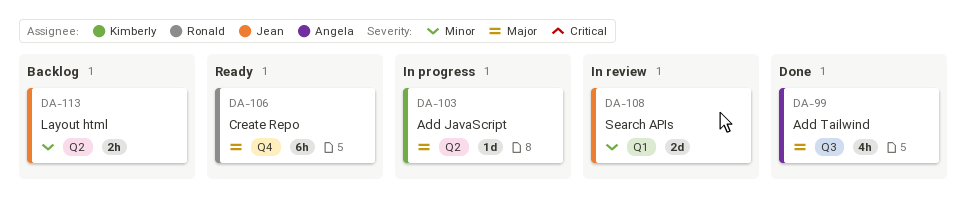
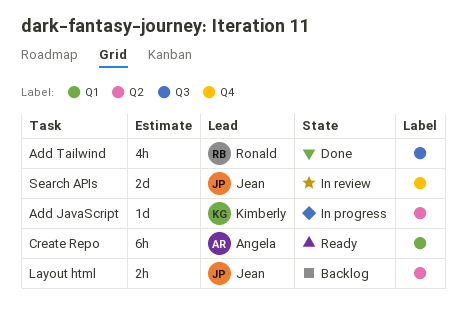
Add Tailwind, owner: Angela -> Ronald
Create Repo, owner: Ronald -> Angela
Create Repo, label: Q4 -> Q1
Search APIs, label: Q1 -> Q4

